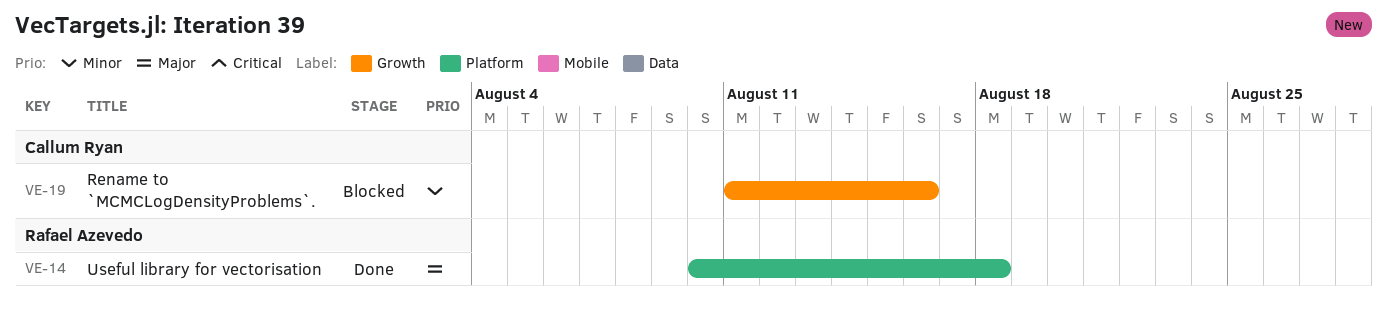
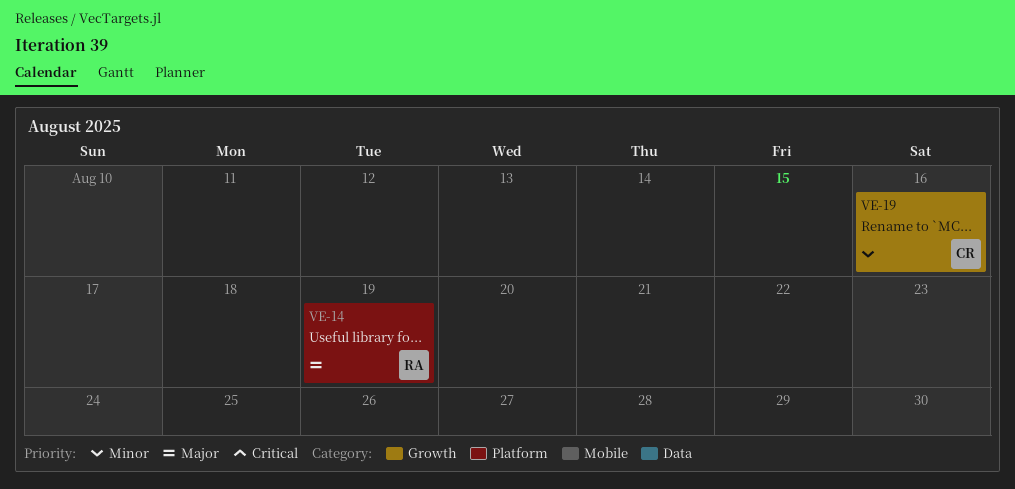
VE-14, due: Aug 18 -> Aug 19

